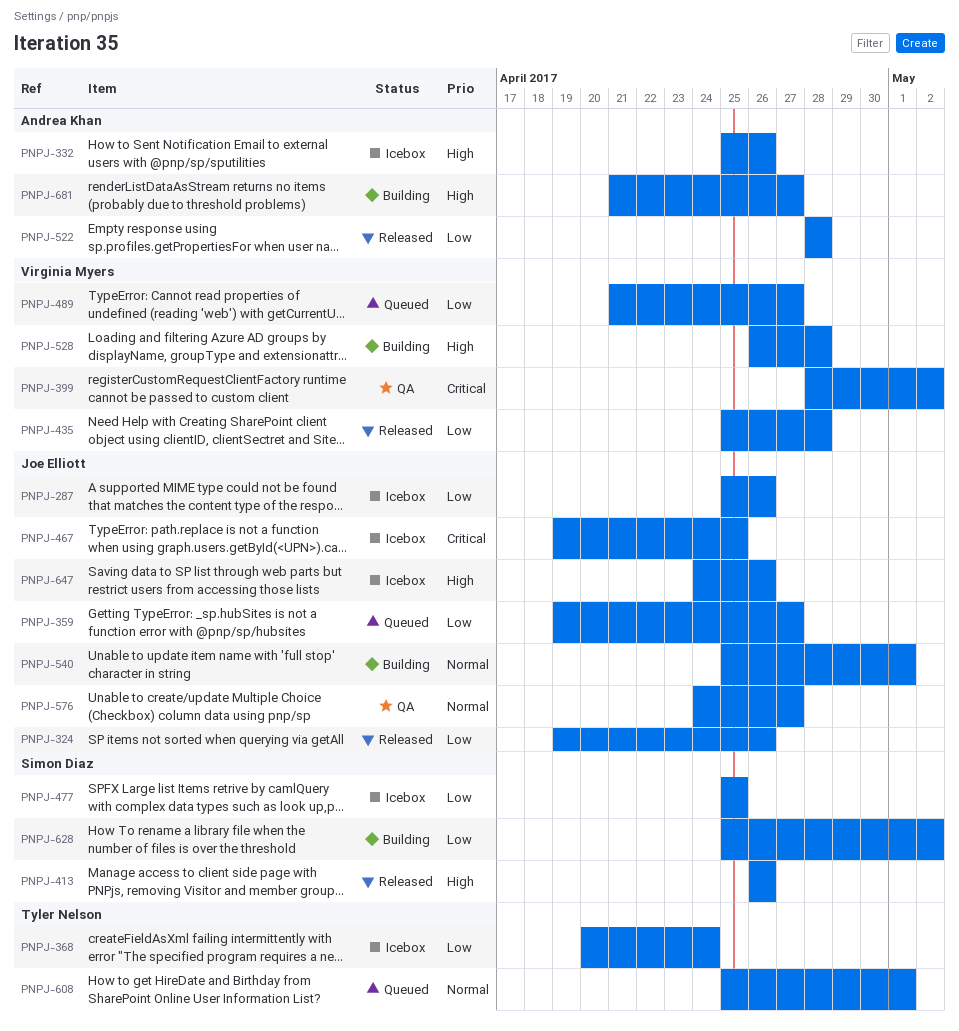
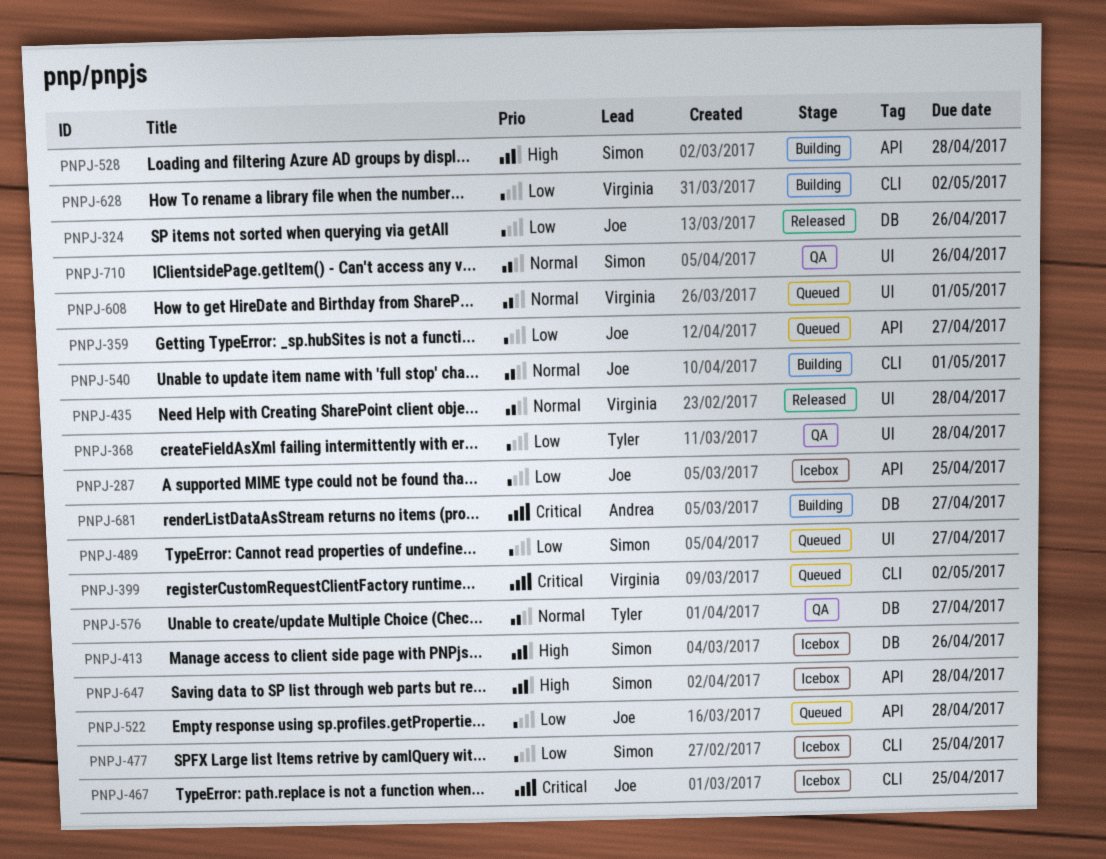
PNPJ-287, due: Apr 26 -> Apr 25
PNPJ-332: present -> none
PNPJ-368, status: Icebox -> QA
PNPJ-368, due: Apr 24 -> Apr 28
PNPJ-399, status: QA -> Queued
PNPJ-413, status: Released -> Icebox
PNPJ-435, priority: Low -> Normal
PNPJ-489, owner: Virginia Myers -> Simon Diaz
PNPJ-522, status: Released -> Queued
PNPJ-522, owner: Andrea Khan -> Joe Elliott
PNPJ-528, owner: Virginia Myers -> Simon Diaz
PNPJ-576, owner: Joe Elliott -> Tyler Nelson
PNPJ-608, owner: Tyler Nelson -> Virginia Myers
PNPJ-628, owner: Simon Diaz -> Virginia Myers
PNPJ-647, owner: Joe Elliott -> Simon Diaz
PNPJ-647, due: Apr 26 -> Apr 28
PNPJ-681, priority: High -> Critical
PNPJ-710: none -> present

